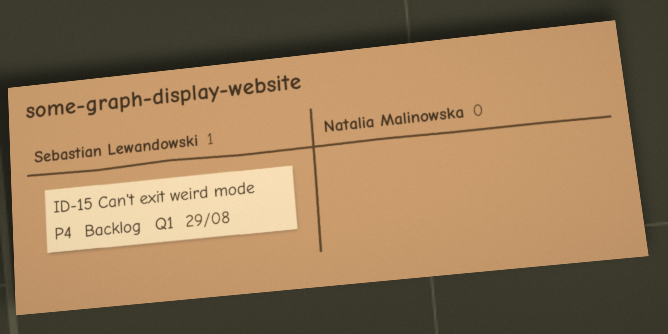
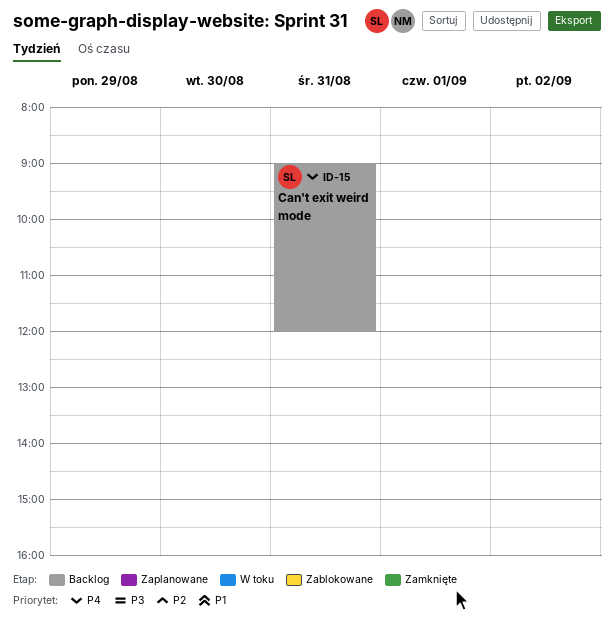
ID-15, day: Aug 29 -> Aug 31

